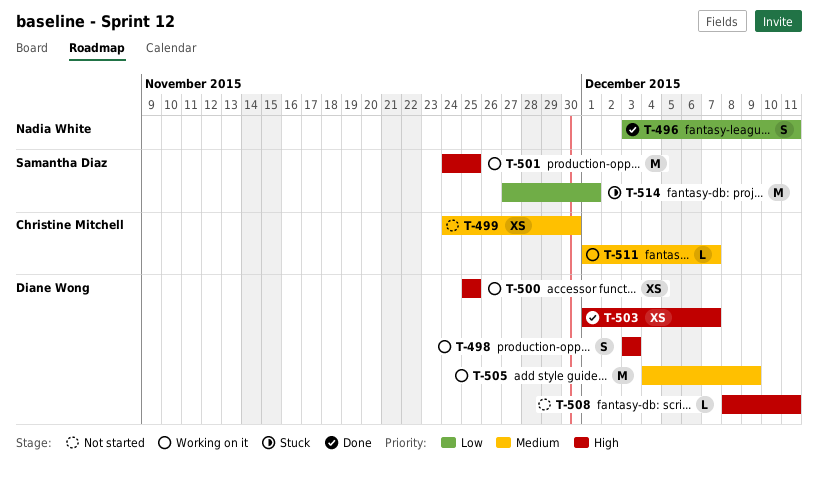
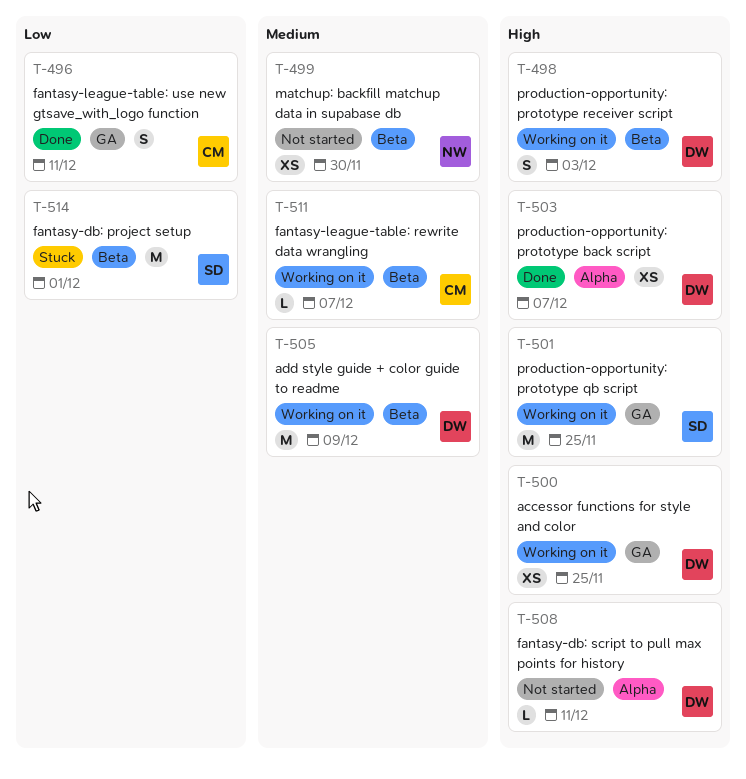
T-496, owner: Nadia White -> Christine Mitchell
T-499, owner: Christine Mitchell -> Nadia White

